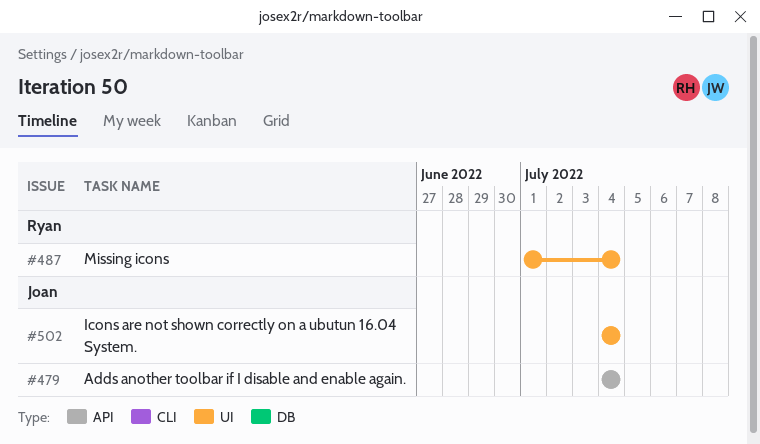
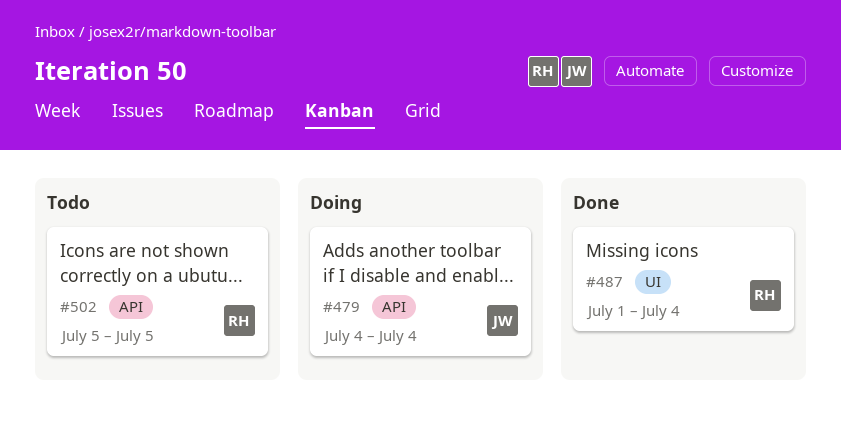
#502, owner: Joan -> Ryan
#502, label: UI -> API
#502, start: Jul 4 -> Jul 5
#502, due: Jul 4 -> Jul 5

